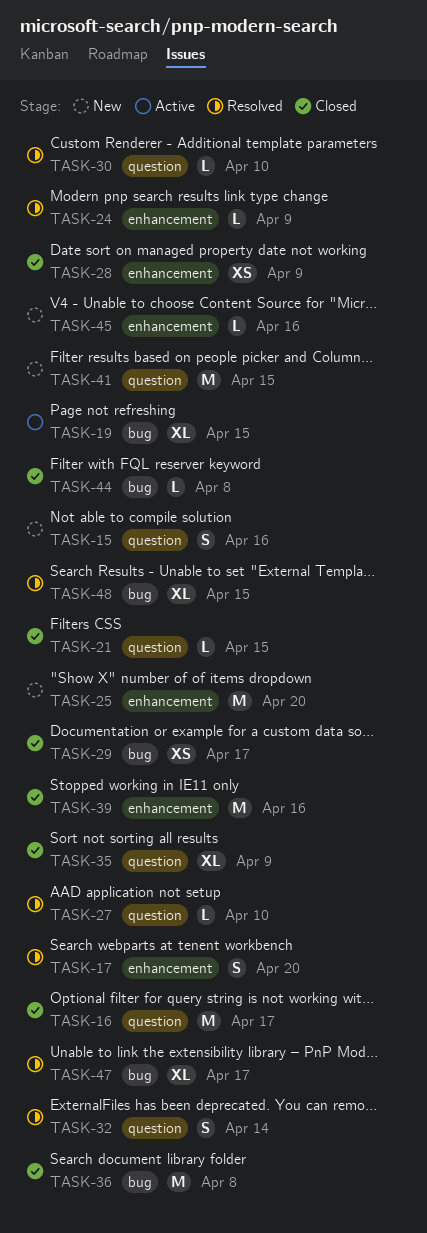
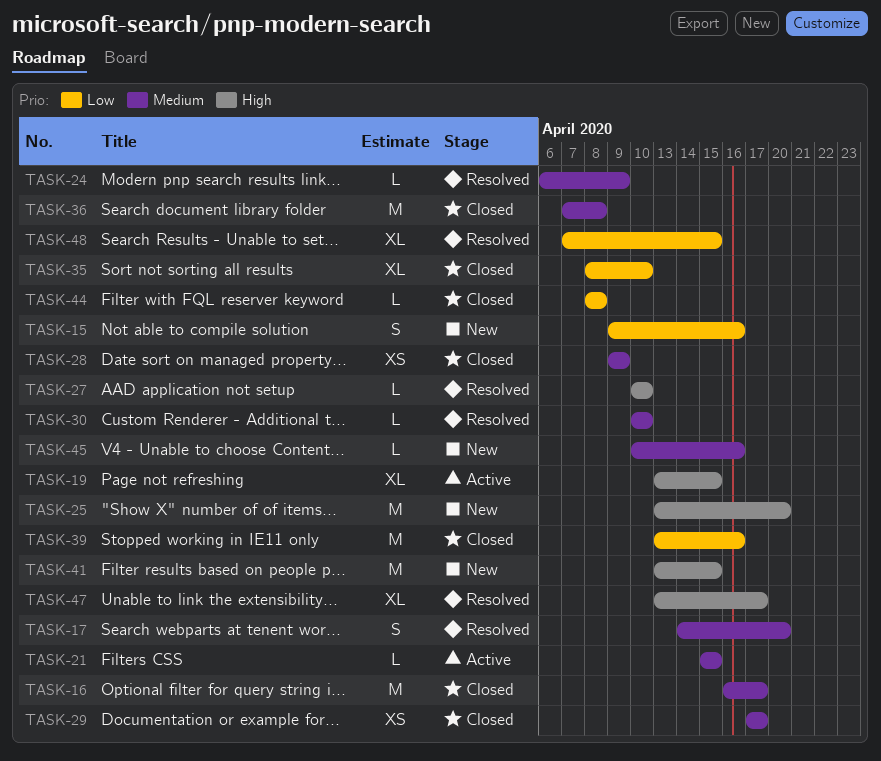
TASK-21, status: Closed -> Active
TASK-32: present -> none
TASK-35, due: Apr 9 -> Apr 10

